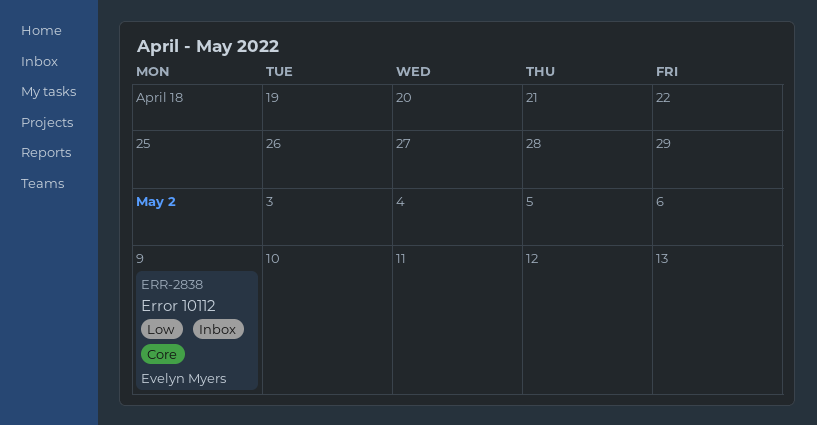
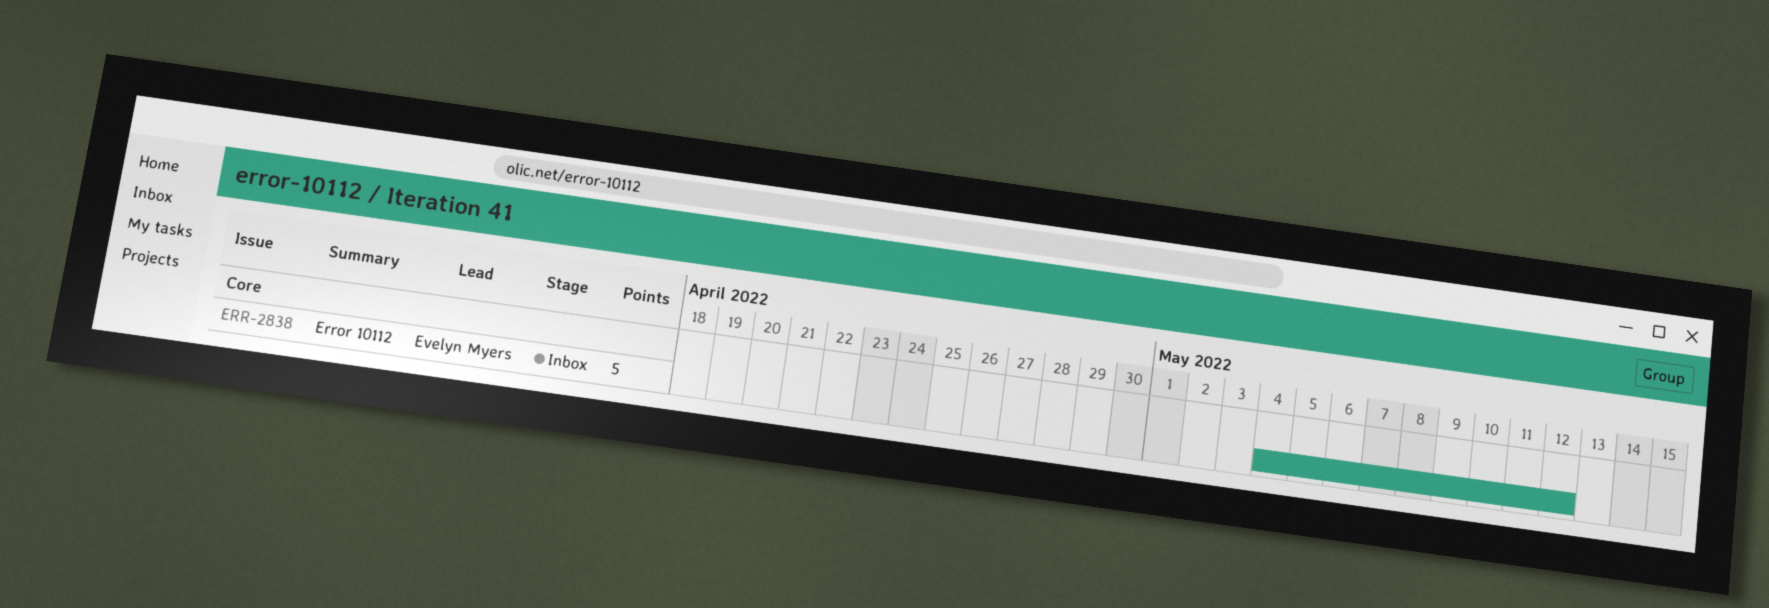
ERR-2838, due: May 9 -> May 12

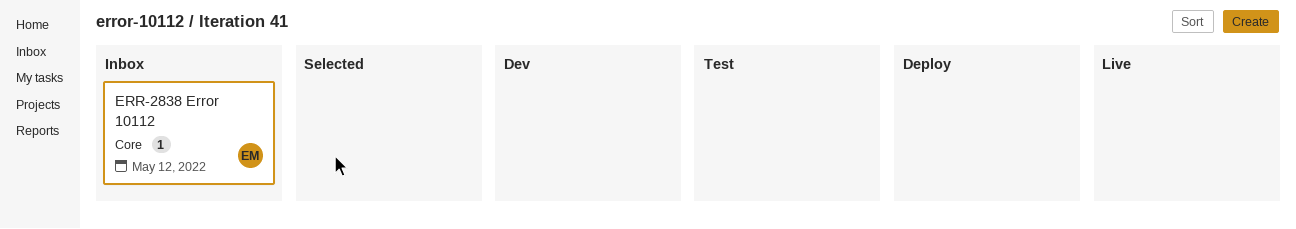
ERR-2838, estimate: 5 -> 1

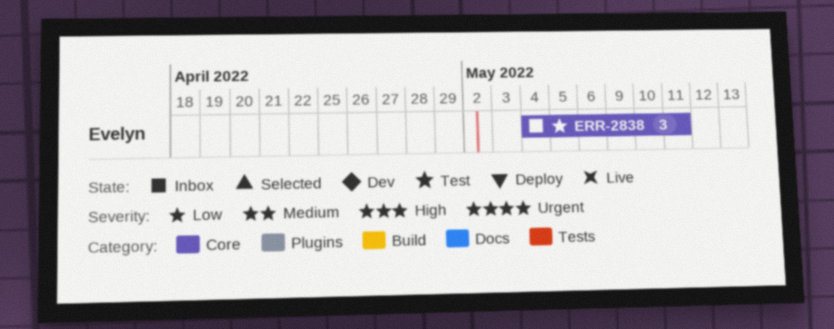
ERR-2838, estimate: 1 -> 3
ERR-2838, due: May 12 -> May 11

